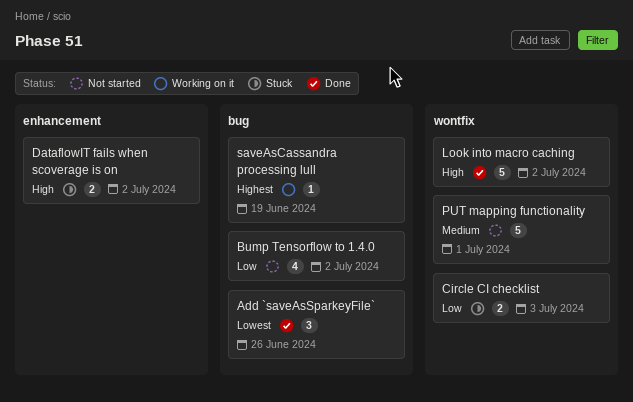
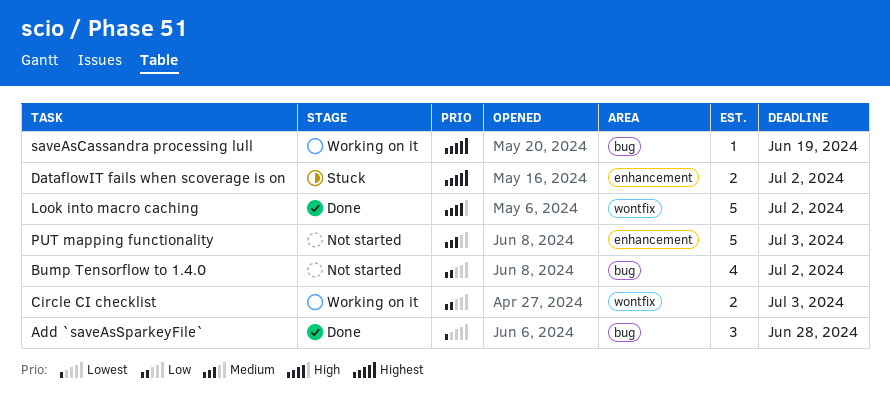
Add `saveAsSparkeyFile`, due: Jun 26 -> Jun 28
Circle CI checklist, status: Stuck -> Working on it
DataflowIT fails when scoverage is on, priority: High -> Highest
PUT mapping functionality, label: wontfix -> enhancement
PUT mapping functionality, due: Jul 1 -> Jul 3

